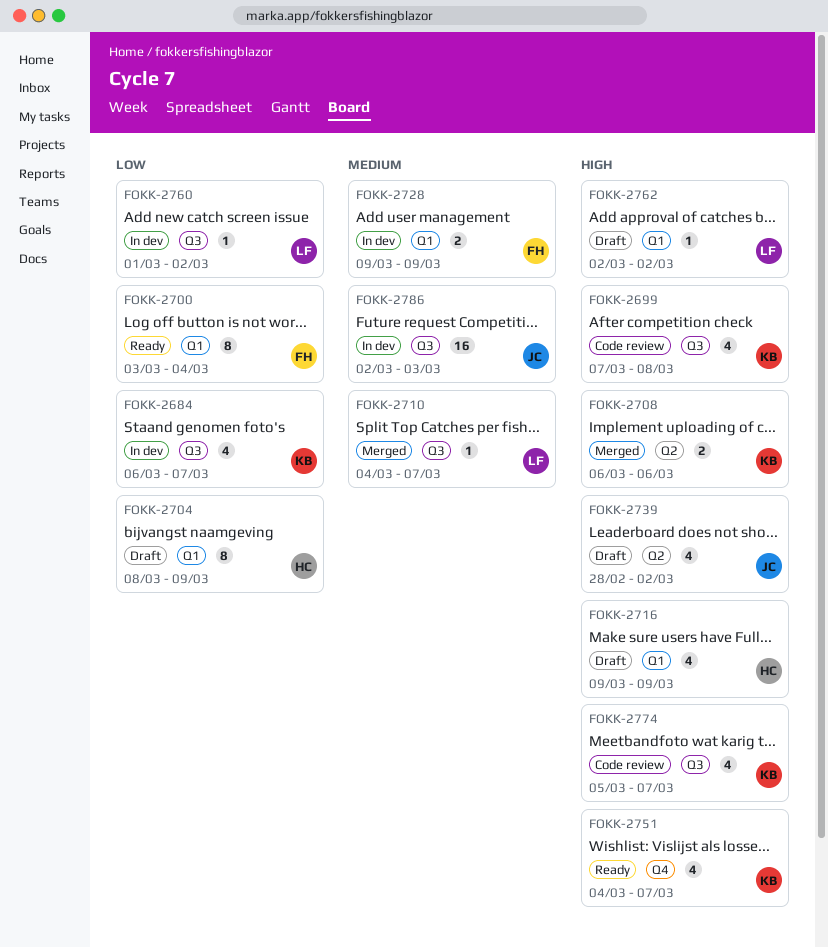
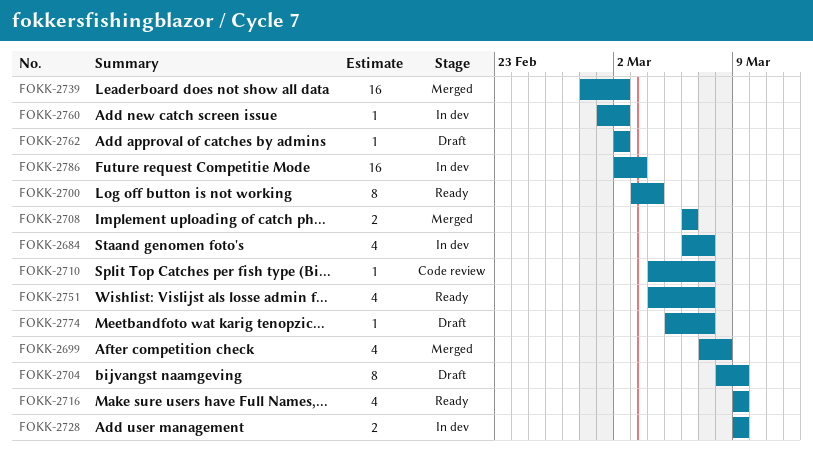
FOKK-2699, status: Code review -> Merged
FOKK-2710, status: Merged -> Code review
FOKK-2716, status: Draft -> Ready
FOKK-2739, status: Draft -> Merged
FOKK-2739, estimate: 4 -> 16
FOKK-2774, status: Code review -> Draft
FOKK-2774, estimate: 4 -> 1

